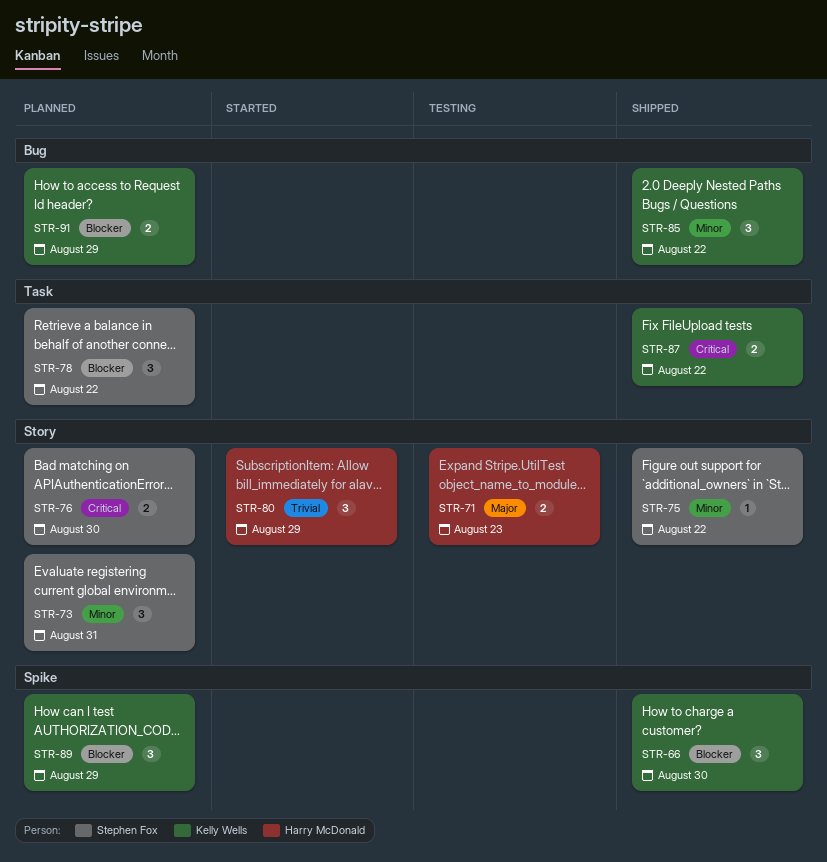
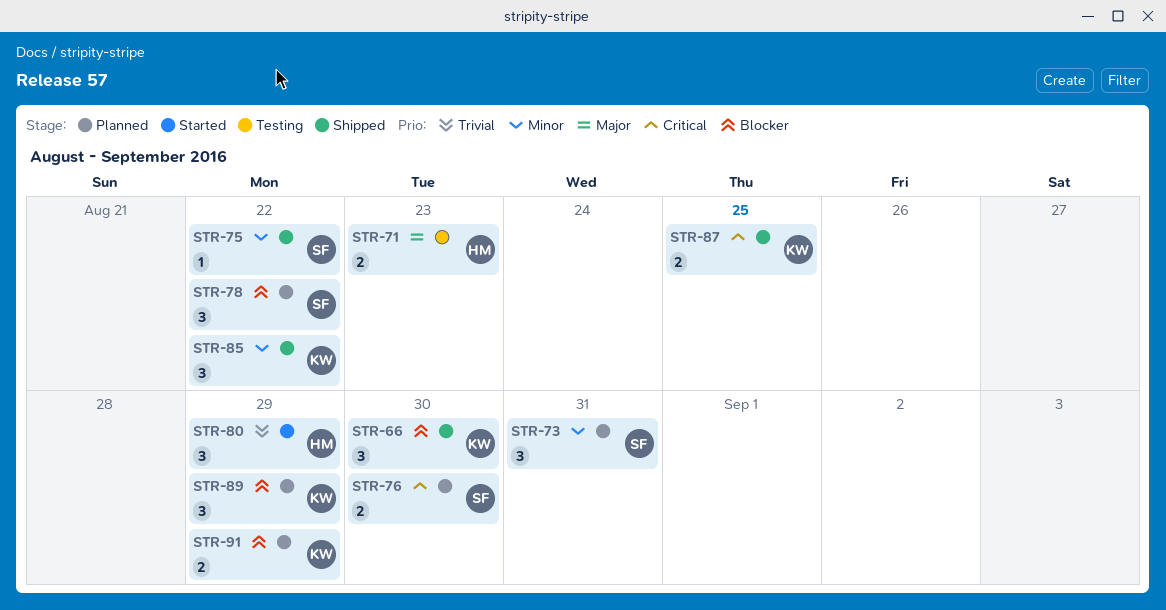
STR-87, due: Aug 22 -> Aug 25

